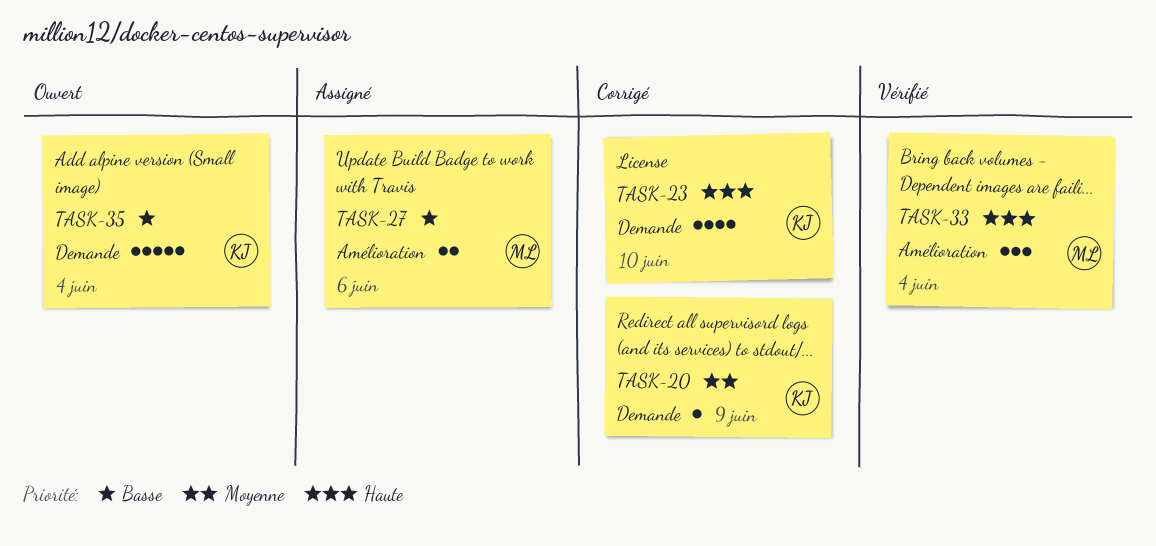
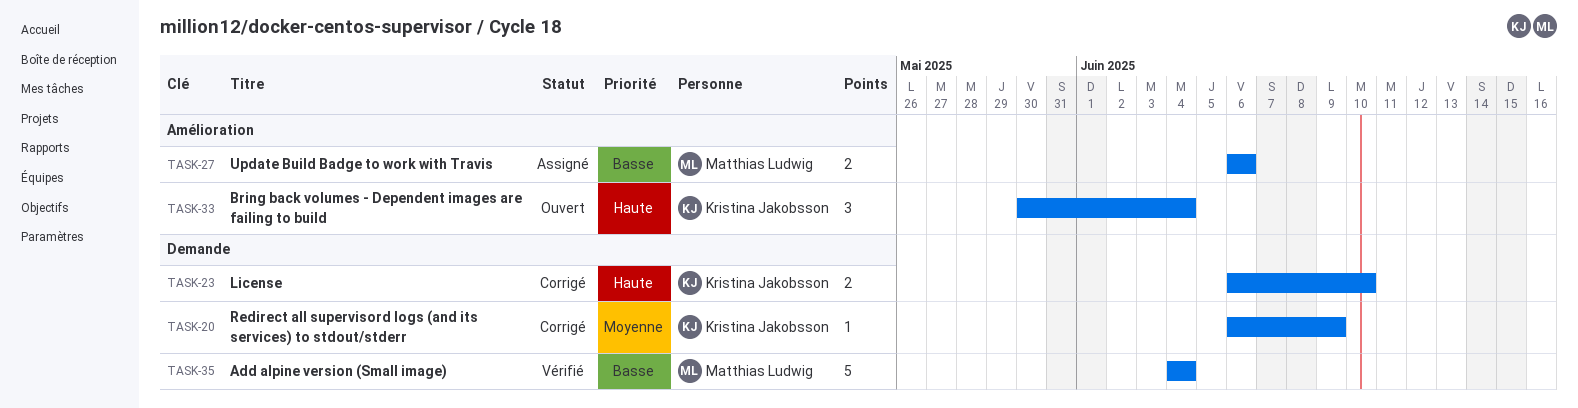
TASK-23, estimate: 4 -> 2
TASK-33, status: Vérifié -> Ouvert
TASK-33, owner: Matthias Ludwig -> Kristina Jakobsson
TASK-35, status: Ouvert -> Vérifié
TASK-35, owner: Kristina Jakobsson -> Matthias Ludwig

